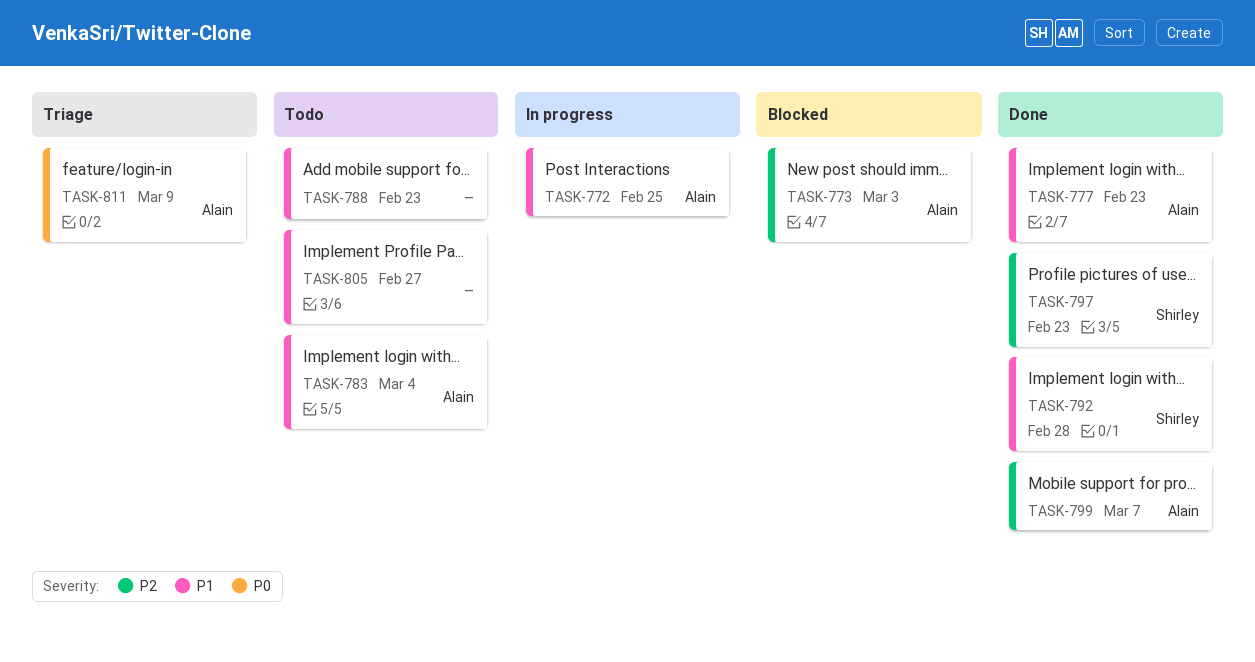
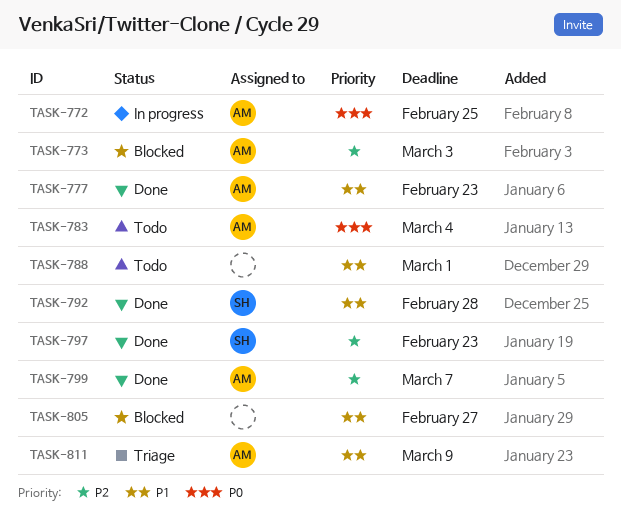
TASK-772, priority: P1 -> P0
TASK-783, priority: P1 -> P0
TASK-788, due: Feb 23 -> Mar 1
TASK-805, status: Todo -> Blocked
TASK-811, priority: P0 -> P1

